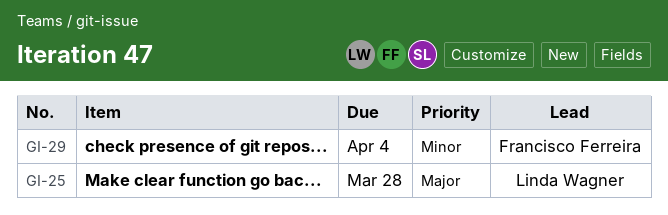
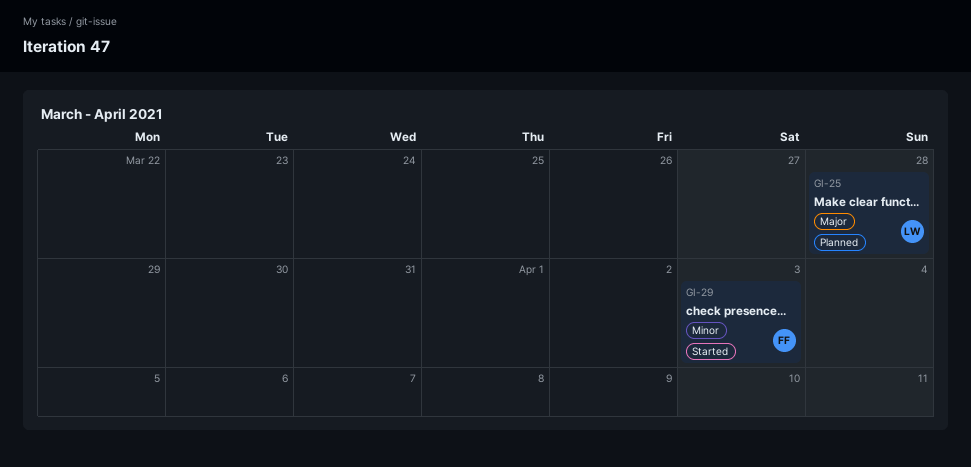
GI-29, due: Apr 4 -> Apr 3

